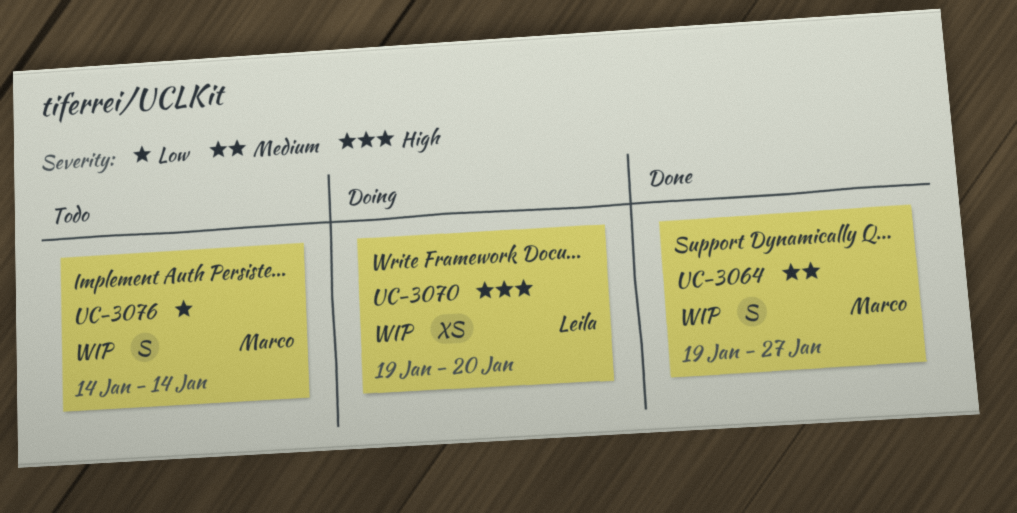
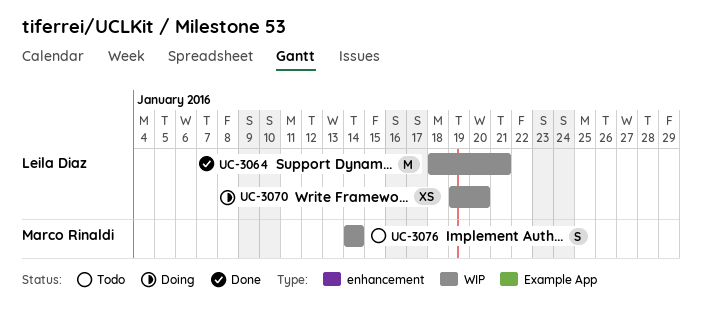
UC-3064, owner: Marco Rinaldi -> Leila Diaz
UC-3064, estimate: S -> M
UC-3064, start: Jan 19 -> Jan 18
UC-3064, due: Jan 27 -> Jan 21

